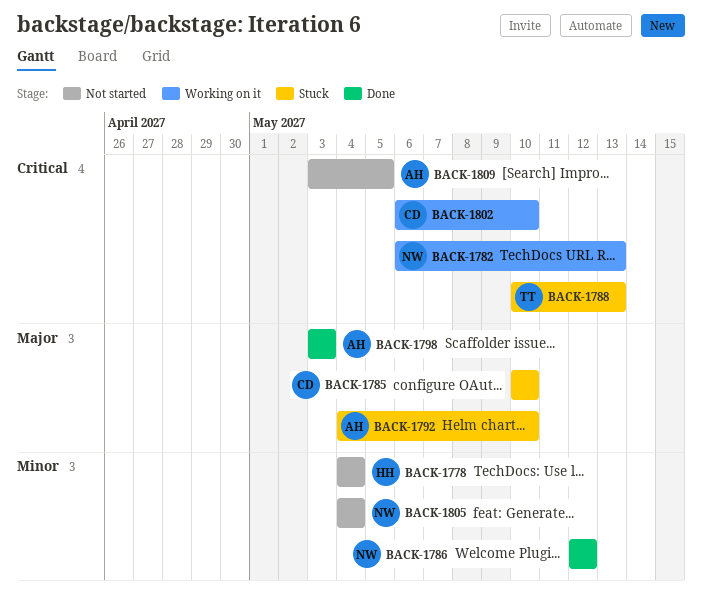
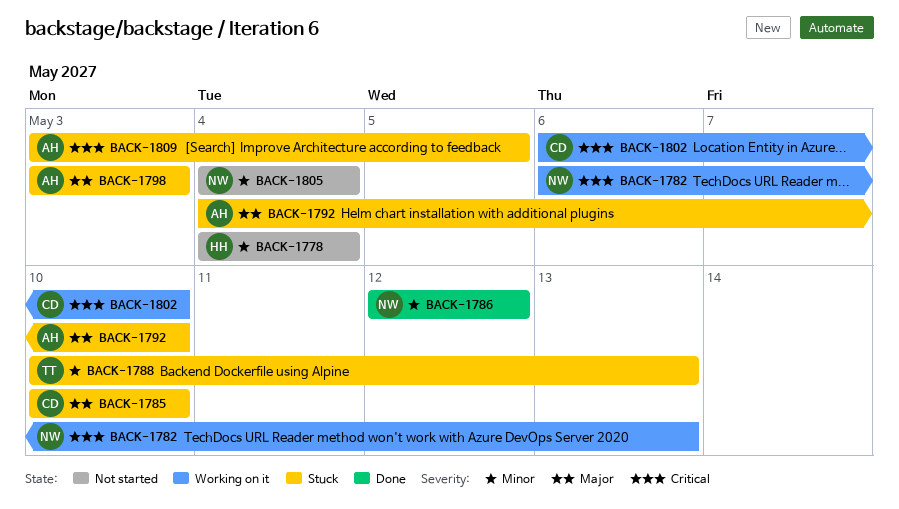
BACK-1788, priority: Critical -> Minor
BACK-1798, status: Done -> Stuck
BACK-1809, status: Not started -> Stuck

